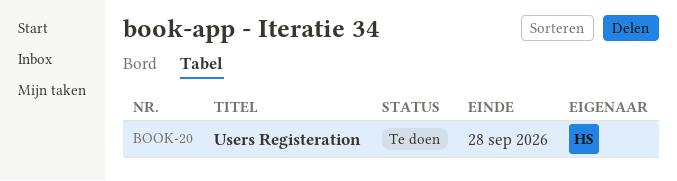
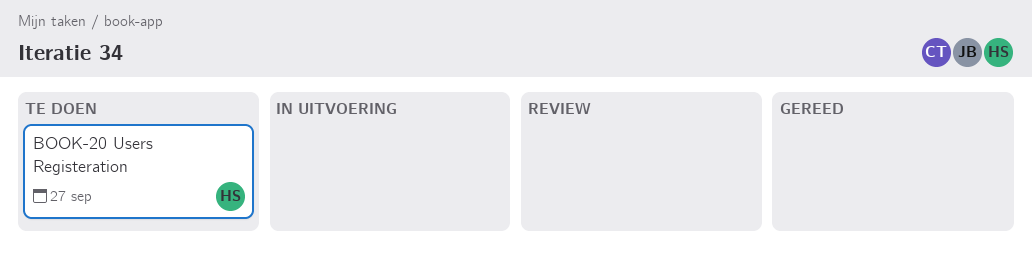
BOOK-20, due: Sep 28 -> Sep 27

